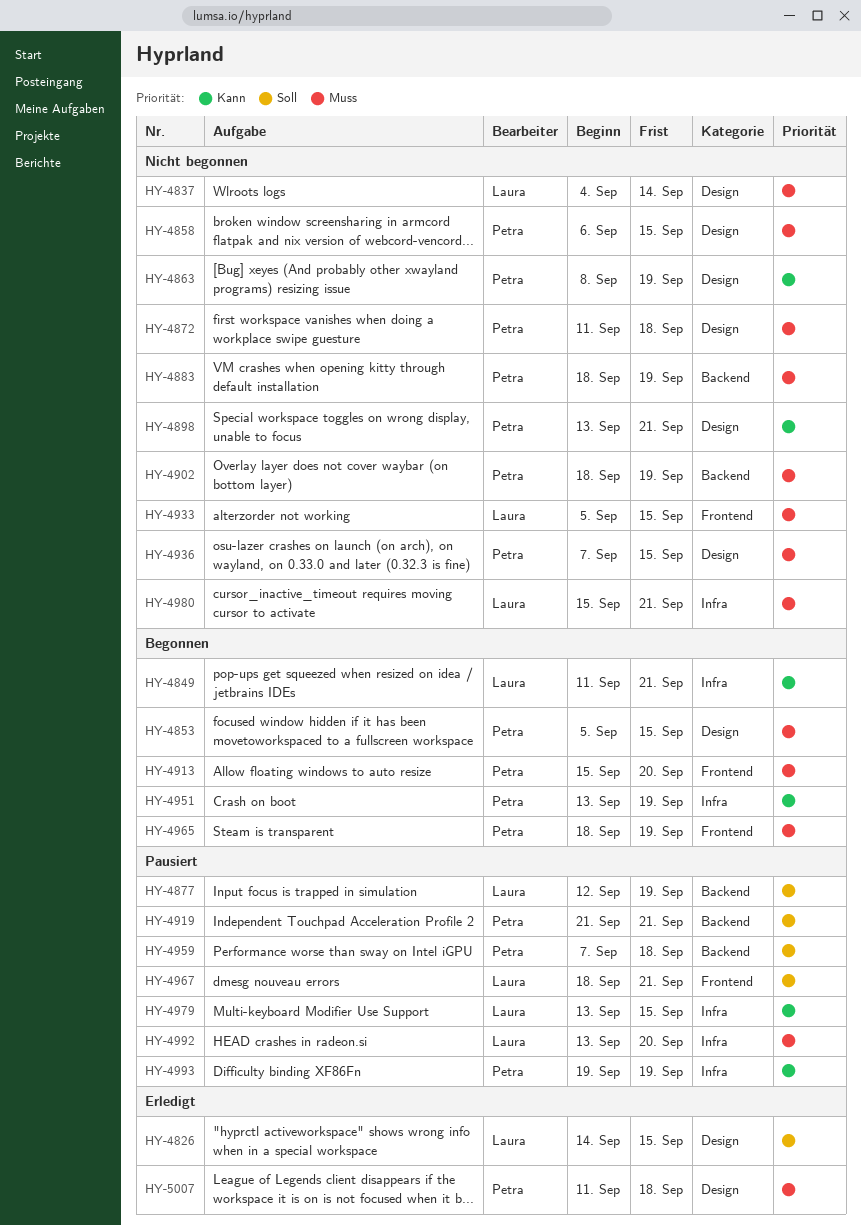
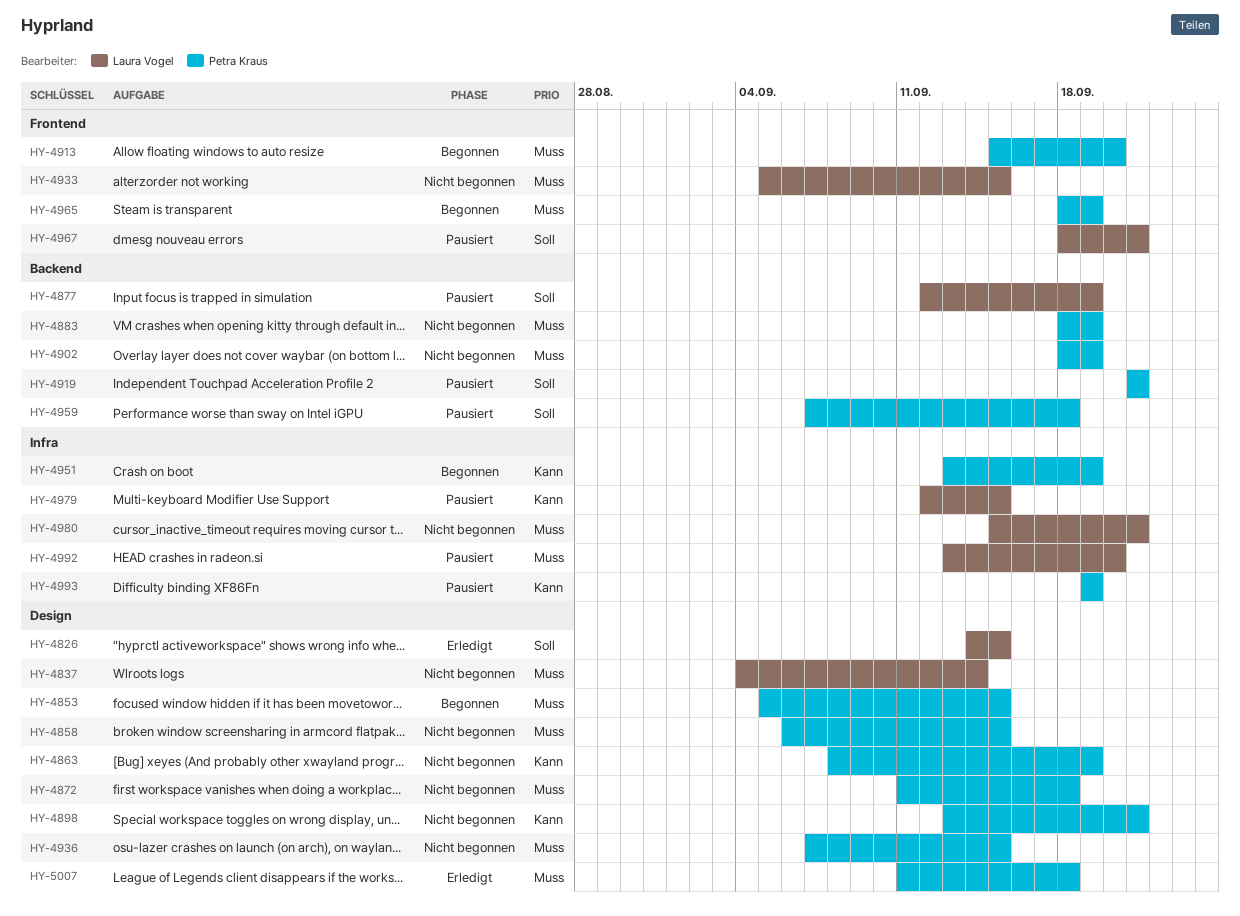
HY-4849: present -> none
HY-4979, start: Sep 13 -> Sep 12

